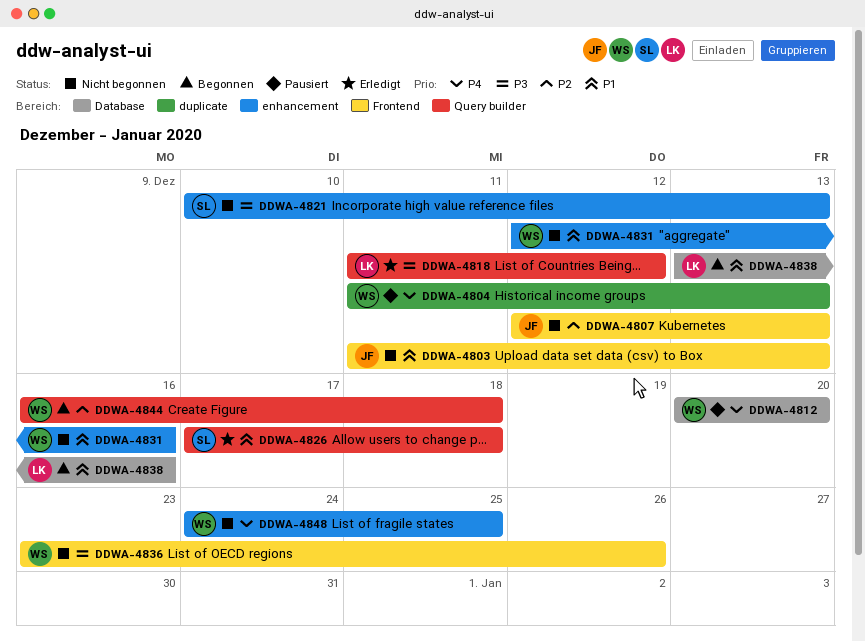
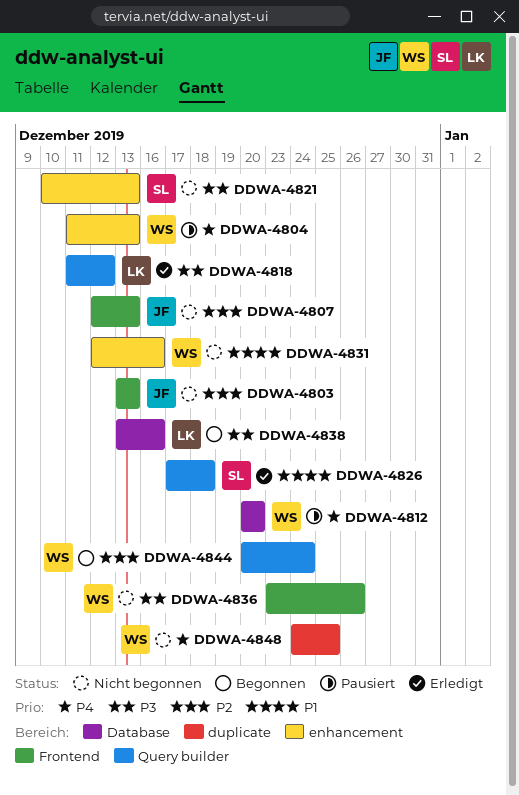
DDWA-4803, priority: P1 -> P2
DDWA-4803, start: Dec 11 -> Dec 13
DDWA-4804, label: duplicate -> enhancement
DDWA-4838, priority: P1 -> P3
DDWA-4844, start: Dec 16 -> Dec 20
DDWA-4844, due: Dec 18 -> Dec 24
DDWA-4848, label: enhancement -> duplicate

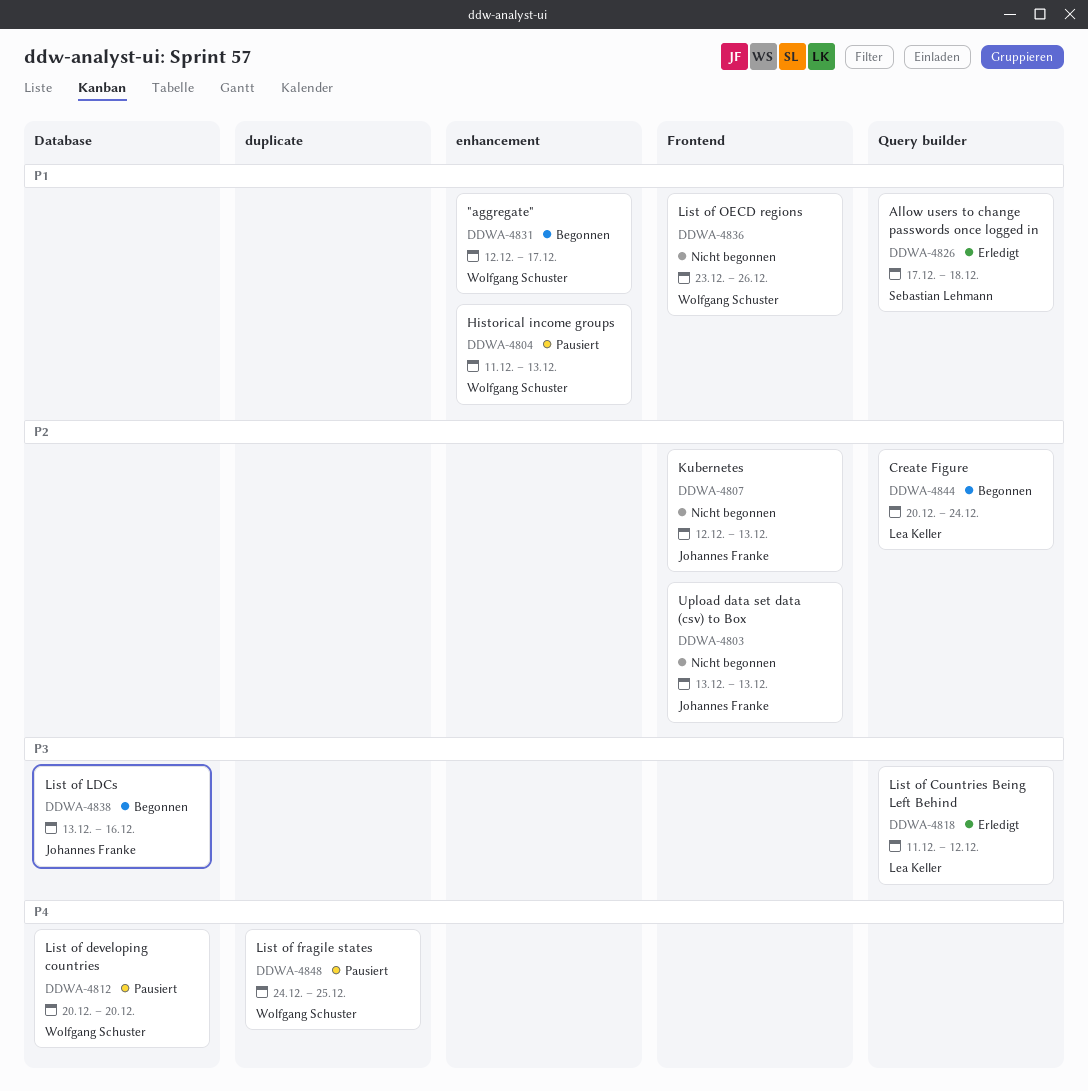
DDWA-4804, priority: P4 -> P1
DDWA-4821: present -> none
DDWA-4831, status: Nicht begonnen -> Begonnen
DDWA-4831, due: Dec 16 -> Dec 17
DDWA-4836, priority: P3 -> P1
DDWA-4838, owner: Lea Keller -> Johannes Franke
DDWA-4844, owner: Wolfgang Schuster -> Lea Keller
DDWA-4848, status: Nicht begonnen -> Pausiert

